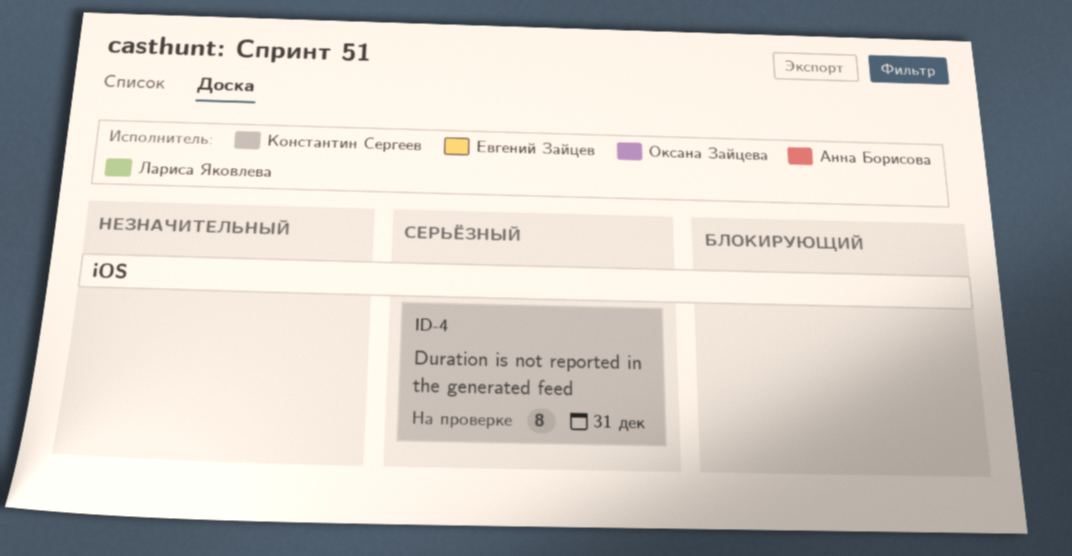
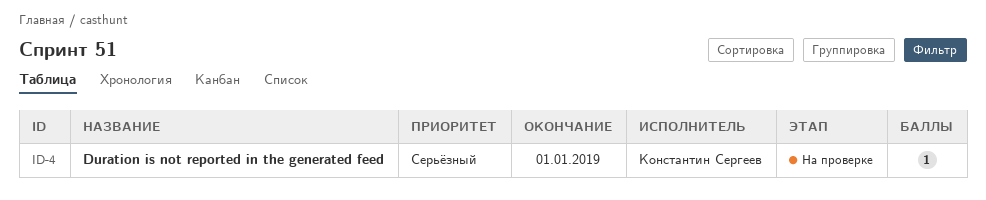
ID-4, estimate: 8 -> 1
ID-4, due: Dec 31 -> Jan 1

